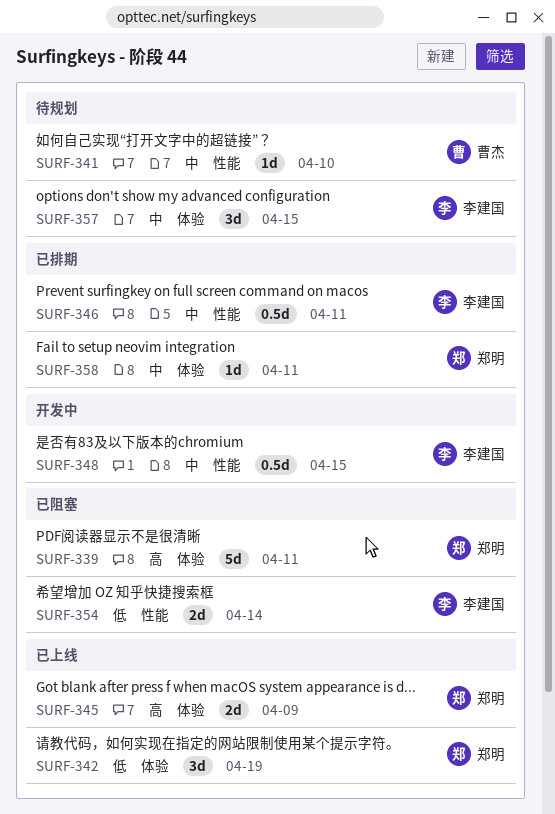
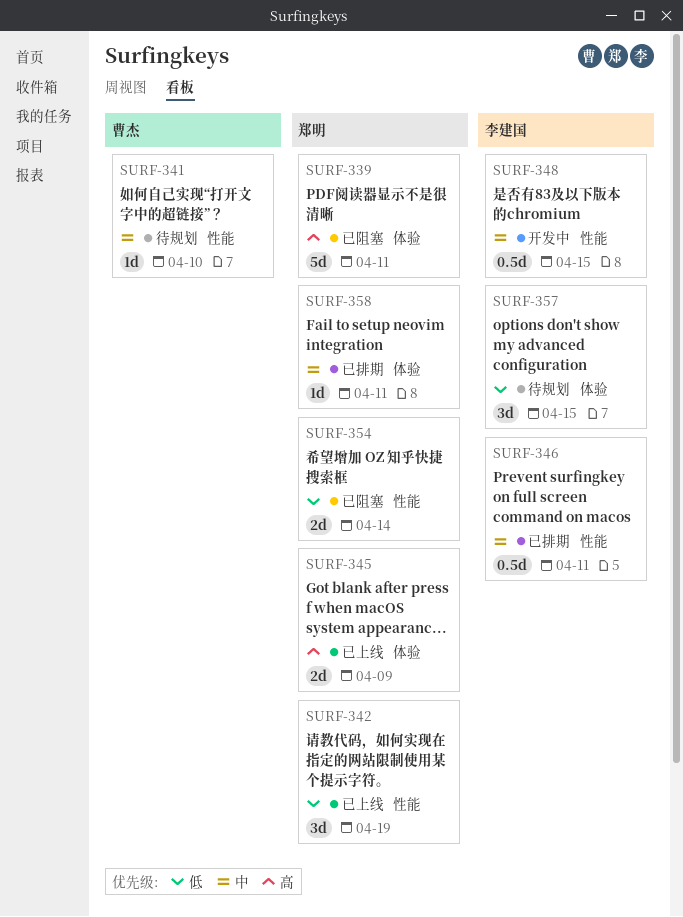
SURF-342, label: 体验 -> 性能
SURF-354, owner: 李建国 -> 郑明
SURF-357, priority: 中 -> 低

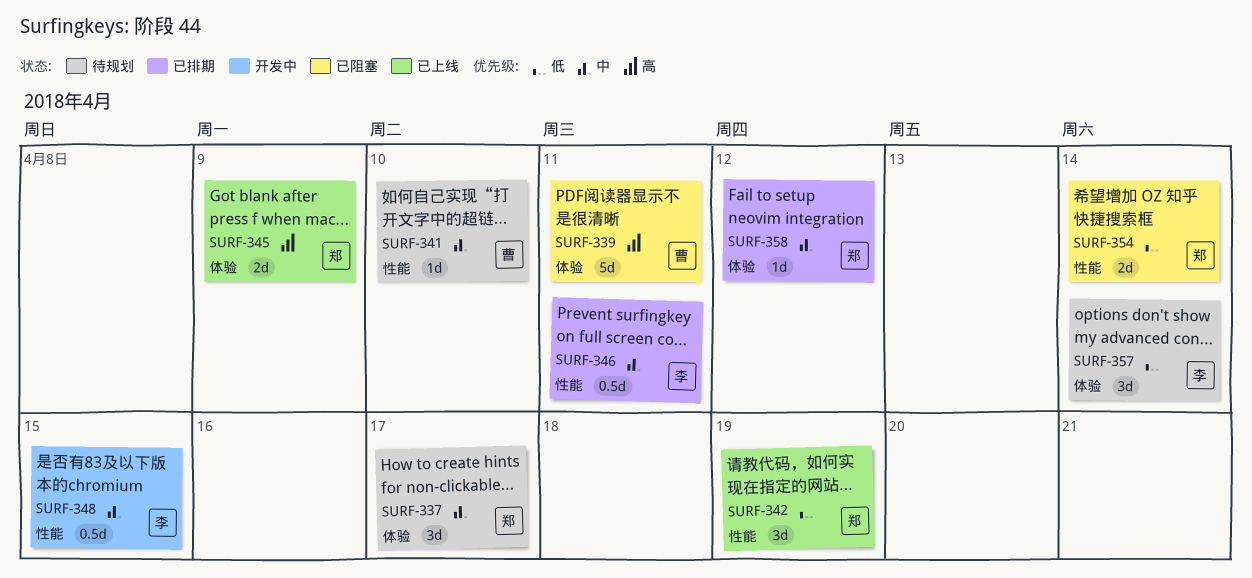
SURF-337: none -> present
SURF-339, owner: 郑明 -> 曹杰
SURF-357, due: Apr 15 -> Apr 14
SURF-358, due: Apr 11 -> Apr 12

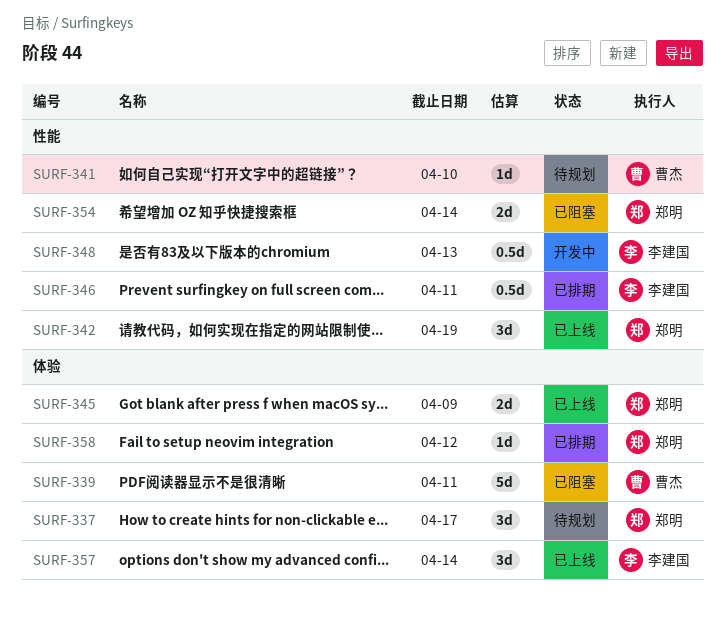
SURF-348, due: Apr 15 -> Apr 13
SURF-357, status: 待规划 -> 已上线

